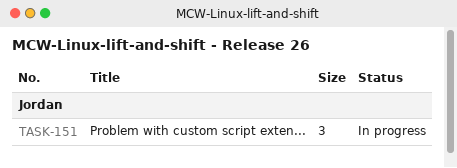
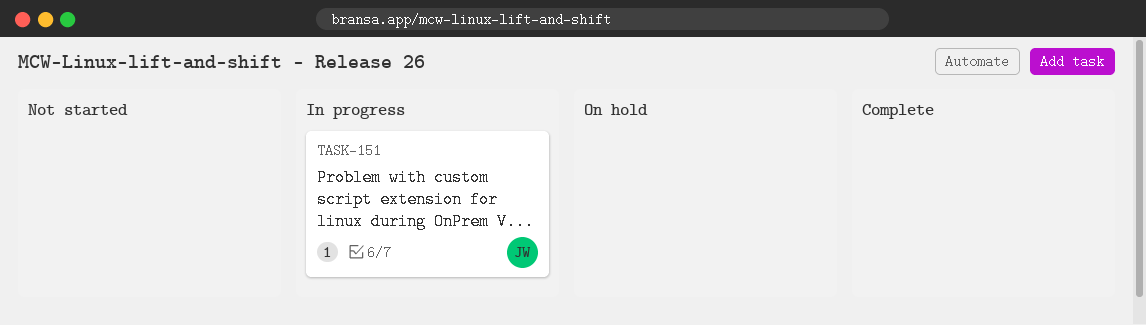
TASK-151, estimate: 3 -> 1

